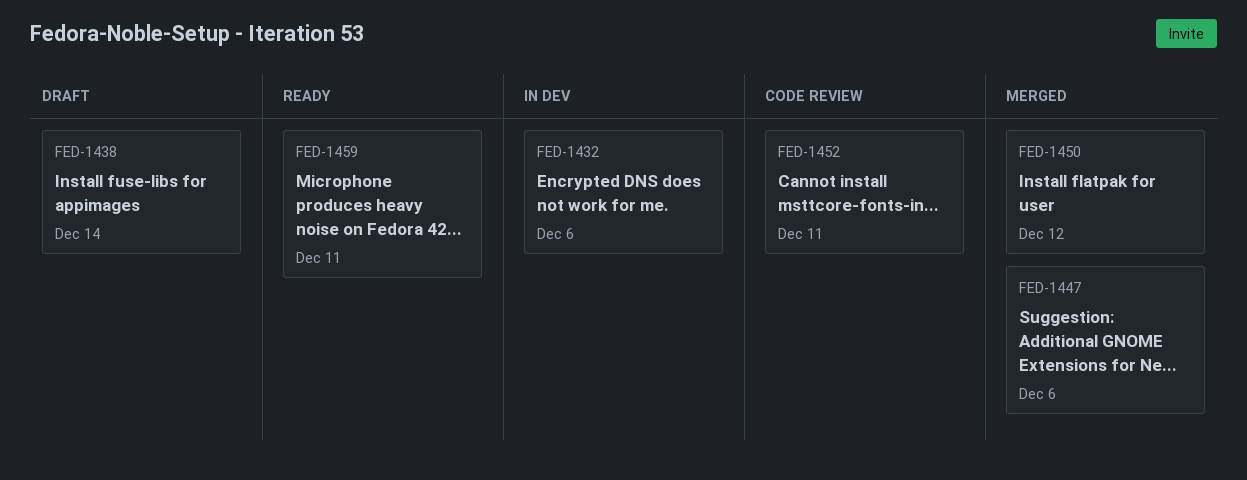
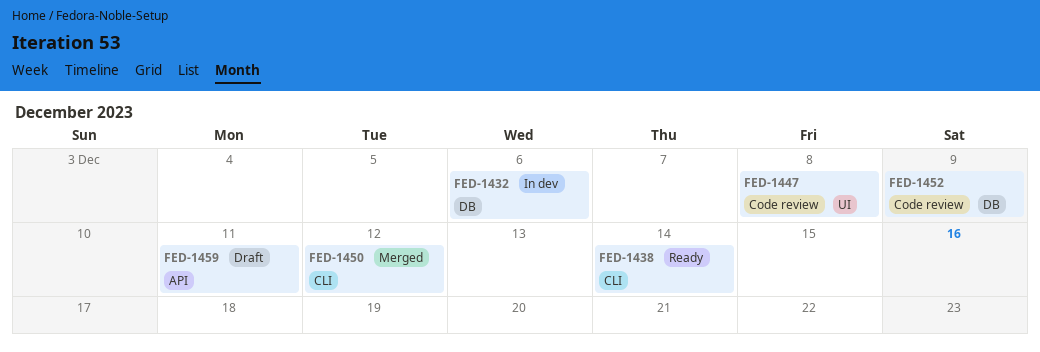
FED-1438, status: Draft -> Ready
FED-1447, status: Merged -> Code review
FED-1447, due: Dec 6 -> Dec 8
FED-1452, due: Dec 11 -> Dec 9
FED-1459, status: Ready -> Draft

